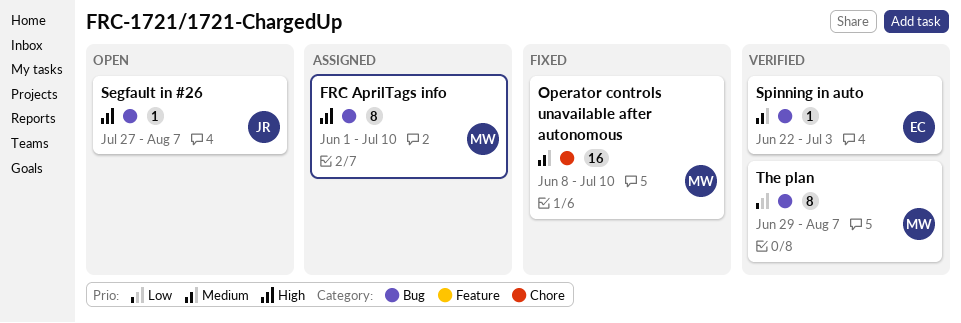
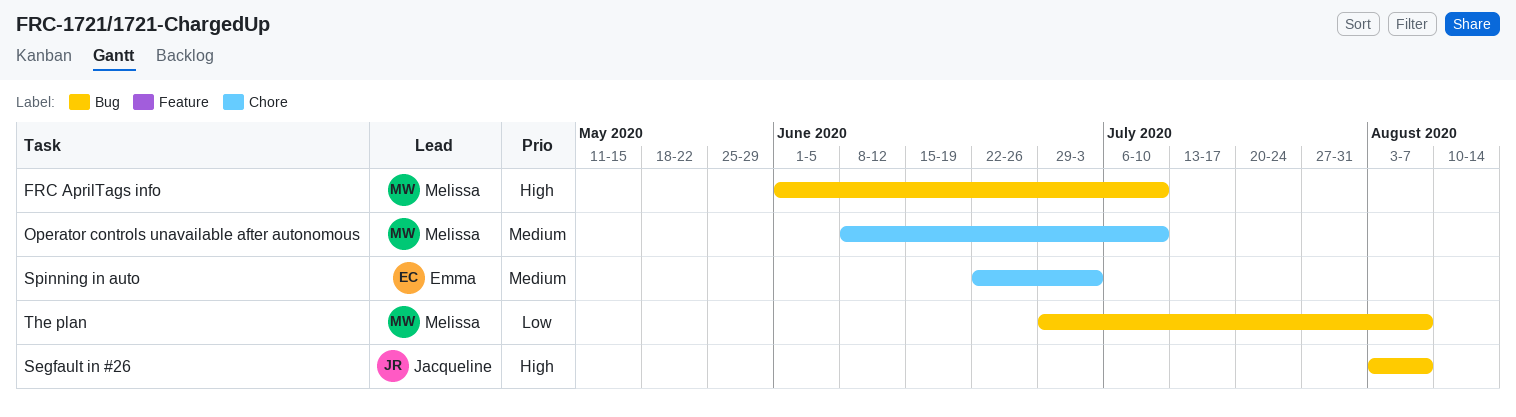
Segfault in #26, start: Jul 27 -> Aug 3
Spinning in auto, label: Bug -> Chore

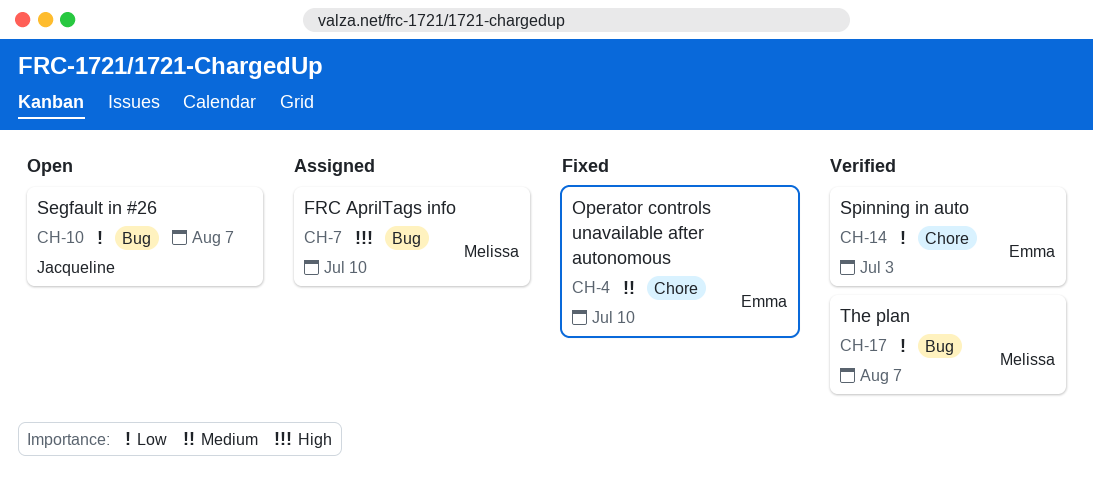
Operator controls unavailable after autonomous, owner: Melissa -> Emma
Segfault in #26, priority: High -> Low
Spinning in auto, priority: Medium -> Low

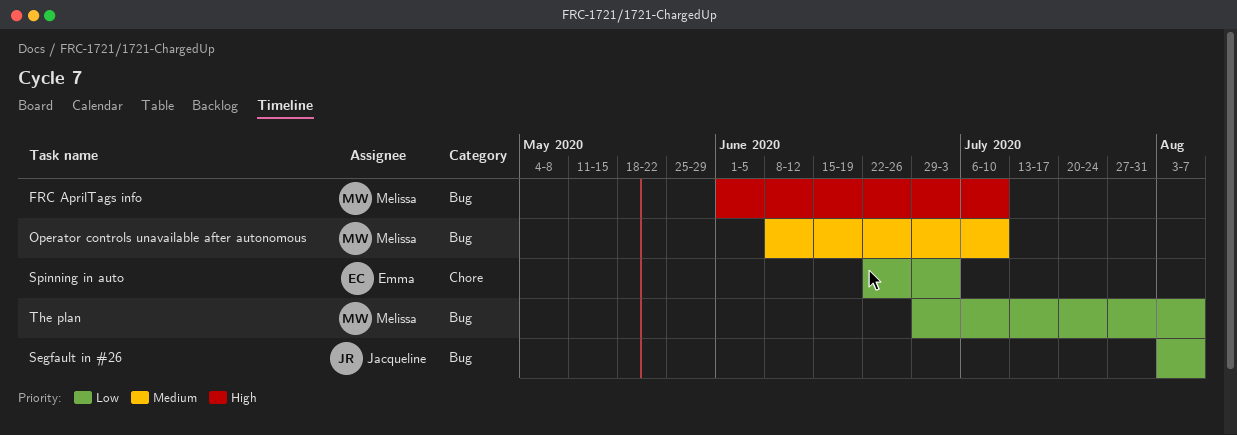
Operator controls unavailable after autonomous, owner: Emma -> Melissa
Operator controls unavailable after autonomous, label: Chore -> Bug

